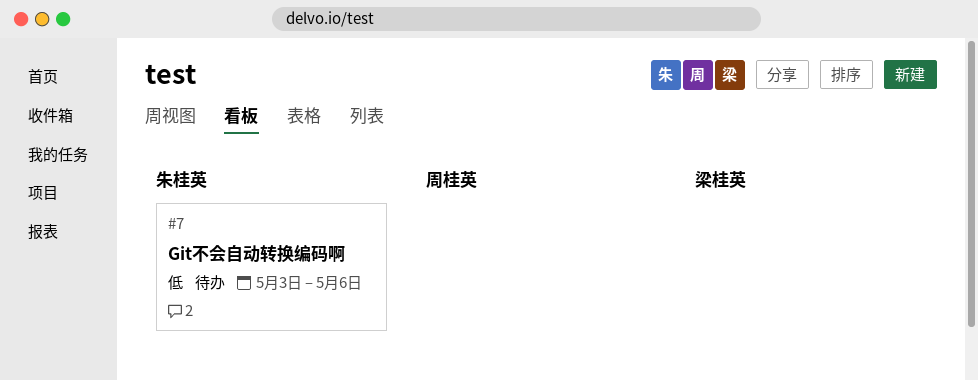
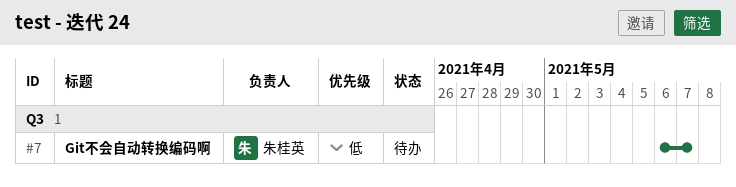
#7, start: May 3 -> May 6
#7, due: May 6 -> May 7

